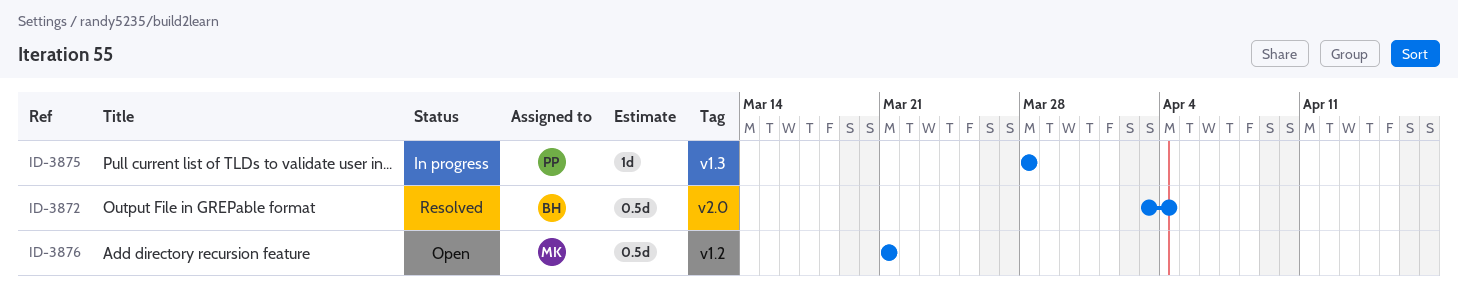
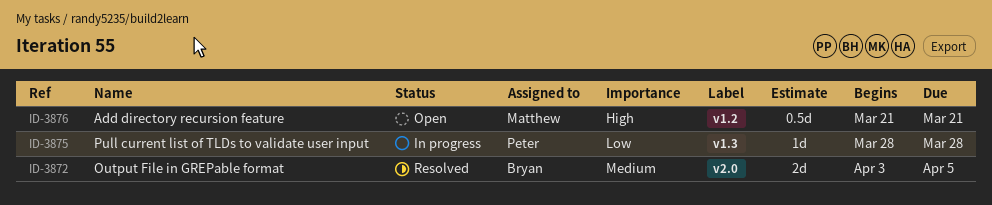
ID-3872, estimate: 0.5d -> 2d
ID-3872, due: Apr 4 -> Apr 5

